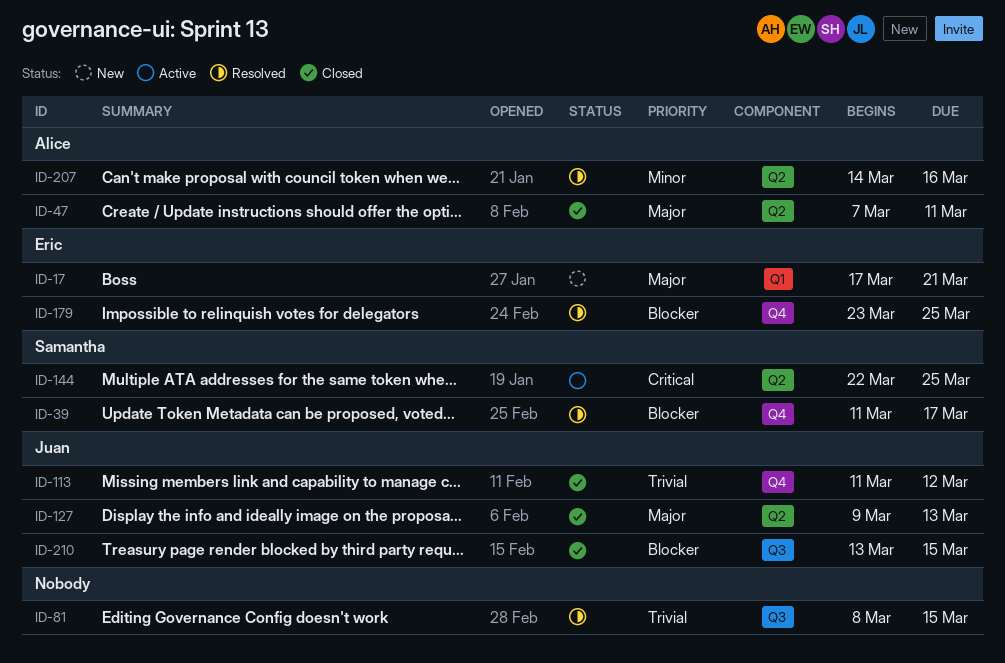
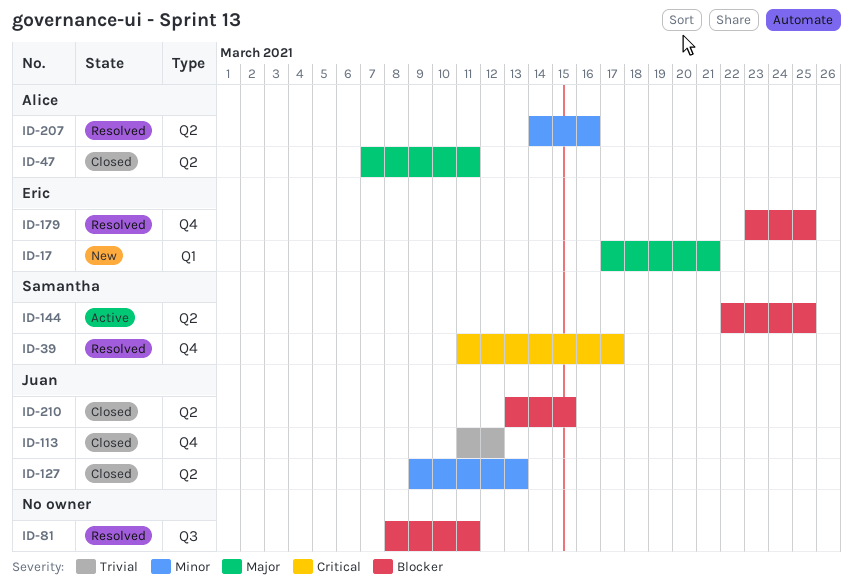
ID-39, priority: Blocker -> Critical
ID-81, priority: Trivial -> Blocker
ID-81, due: Mar 15 -> Mar 11
ID-127, priority: Major -> Minor
ID-144, priority: Critical -> Blocker
ID-210, label: Q3 -> Q2

